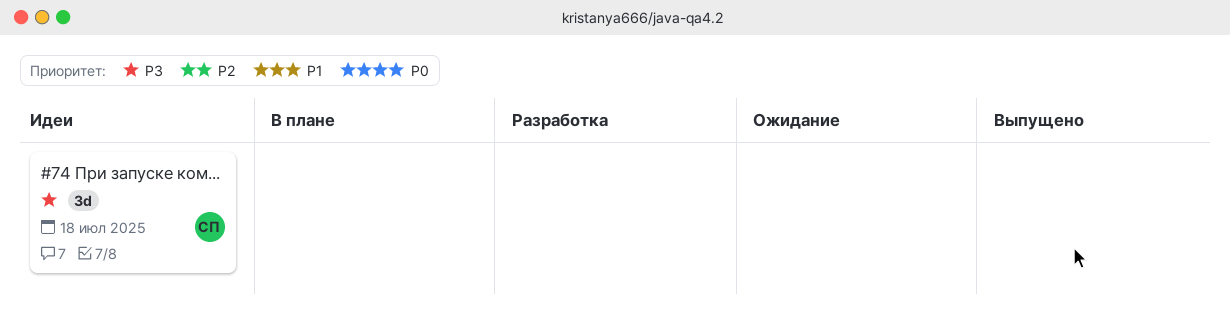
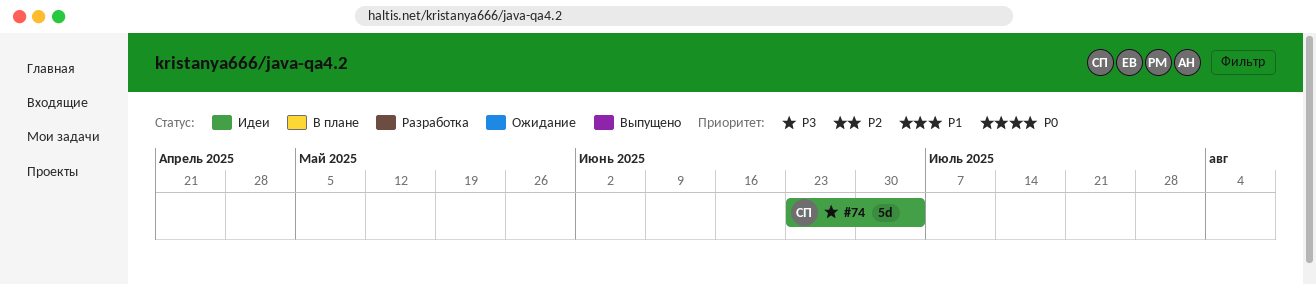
#74, estimate: 3d -> 5d
#74, due: Jul 18 -> Jul 4

